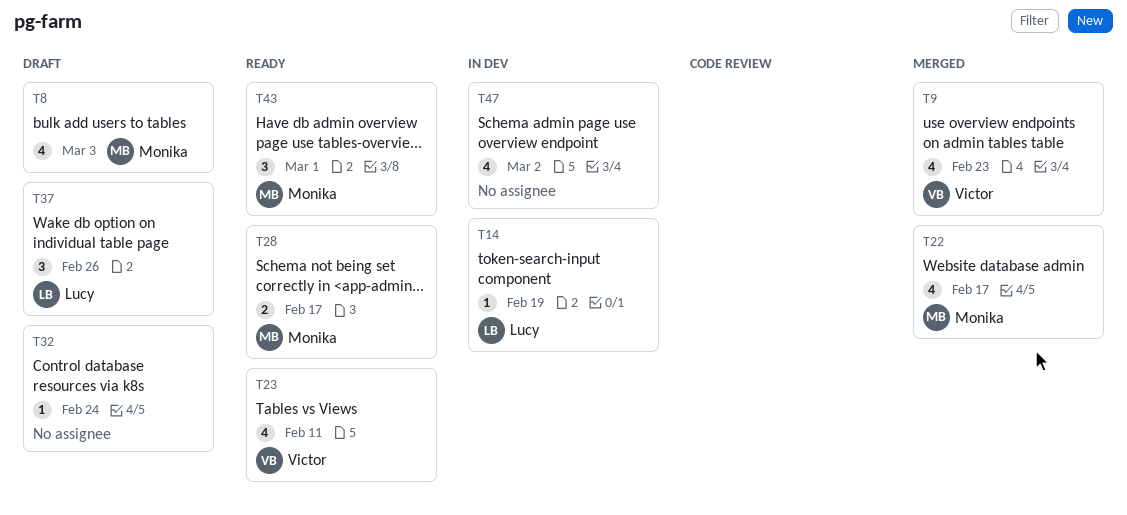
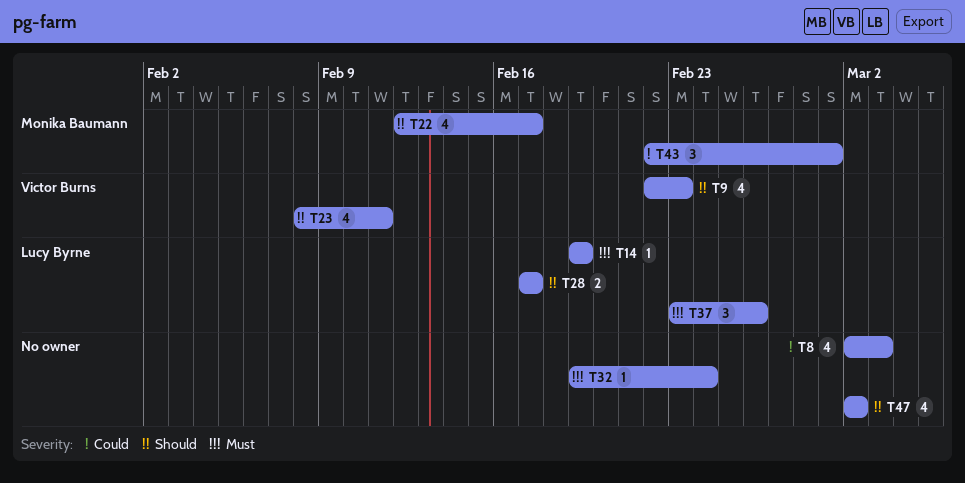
T8, owner: Monika Baumann -> none
T28, owner: Monika Baumann -> Lucy Byrne

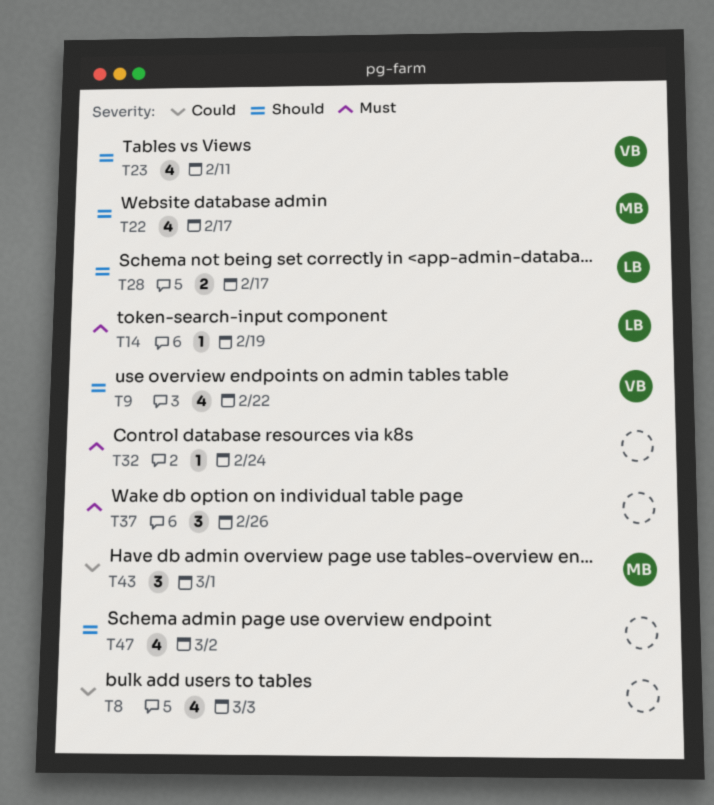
T9, due: Feb 23 -> Feb 22
T37, owner: Lucy Byrne -> none

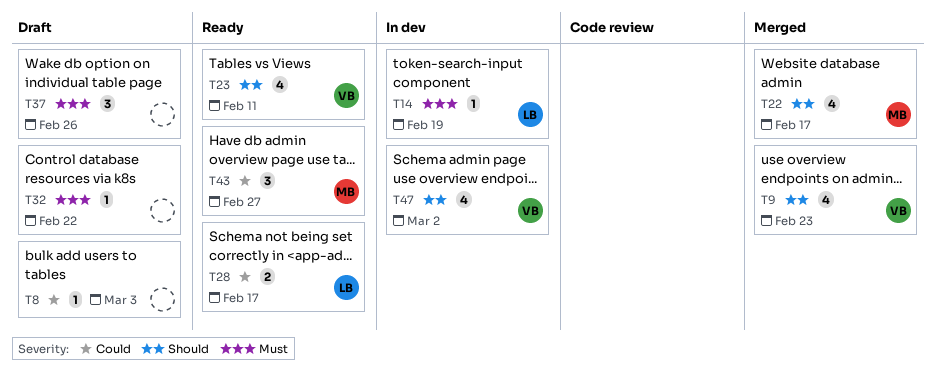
T8, estimate: 4 -> 1
T9, due: Feb 22 -> Feb 23
T28, priority: Should -> Could
T32, due: Feb 24 -> Feb 22
T43, due: Mar 1 -> Feb 27
T47, owner: none -> VB

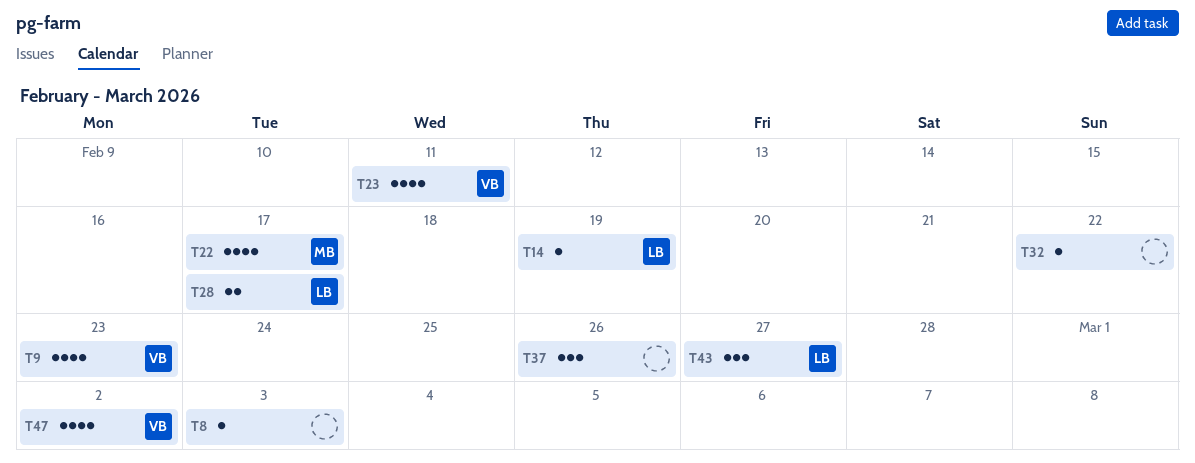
T43, owner: MB -> LB

